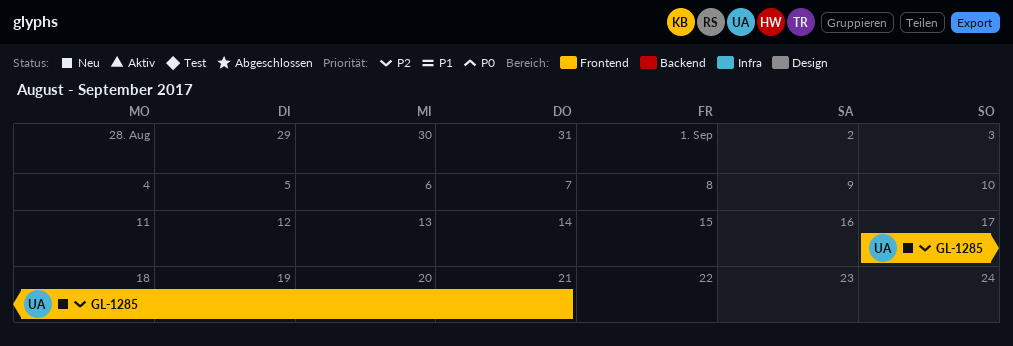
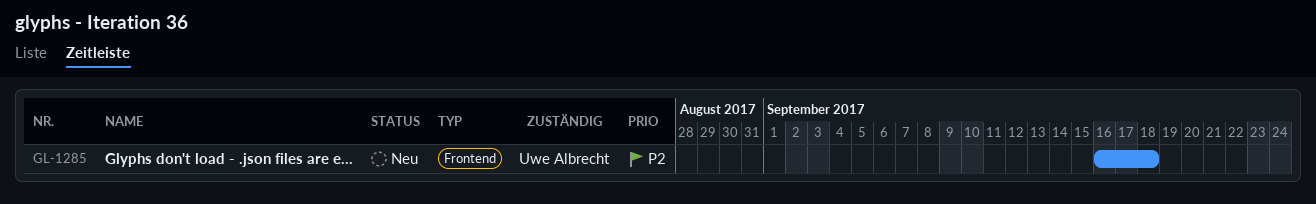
GL-1285, start: Sep 17 -> Sep 16
GL-1285, due: Sep 21 -> Sep 18

